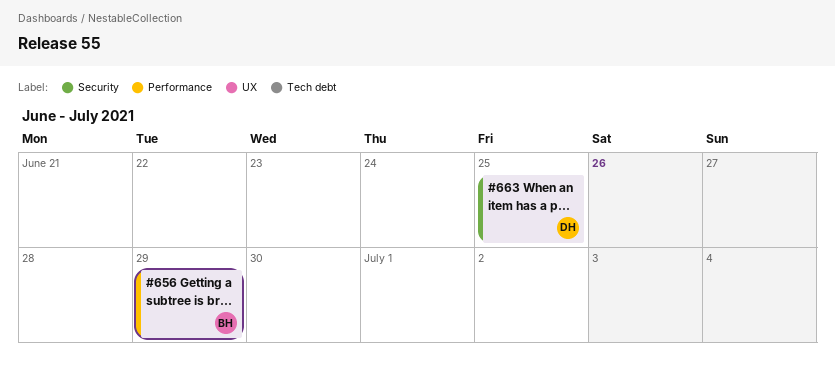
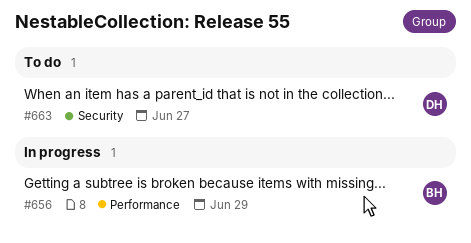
#663, due: Jun 25 -> Jun 27

